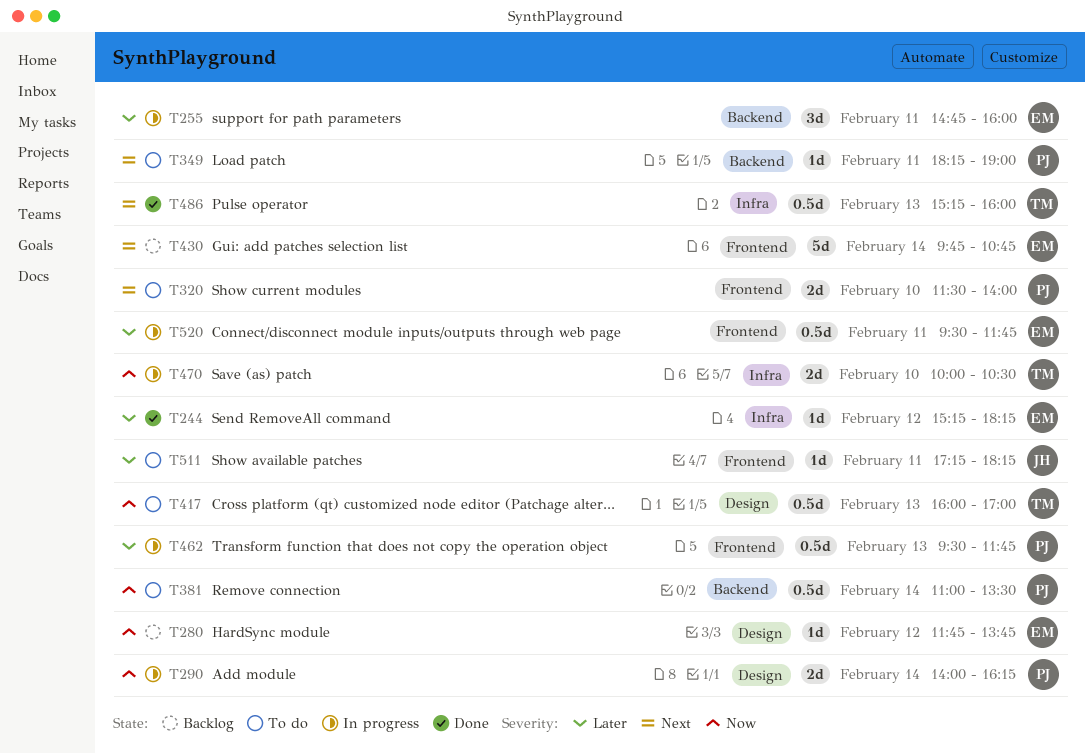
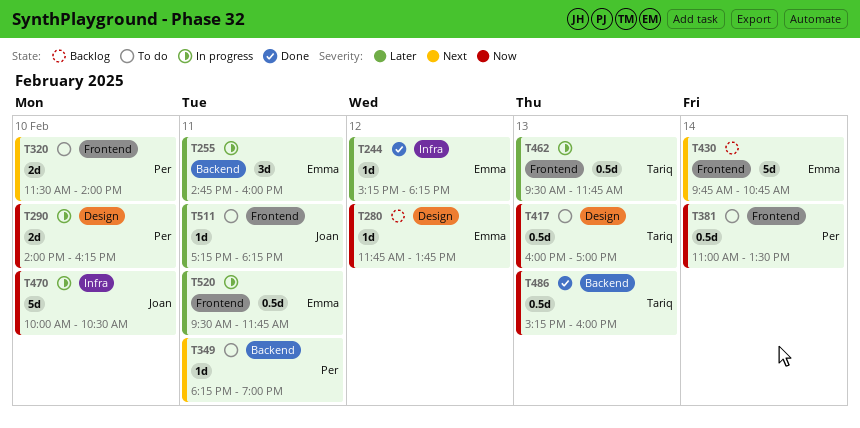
T290, day: Feb 14 -> Feb 10
T381, label: Backend -> Frontend
T462, owner: Per -> Tariq
T470, owner: Tariq -> Joan
T470, estimate: 2d -> 5d
T486, priority: Next -> Now
T486, label: Infra -> Backend

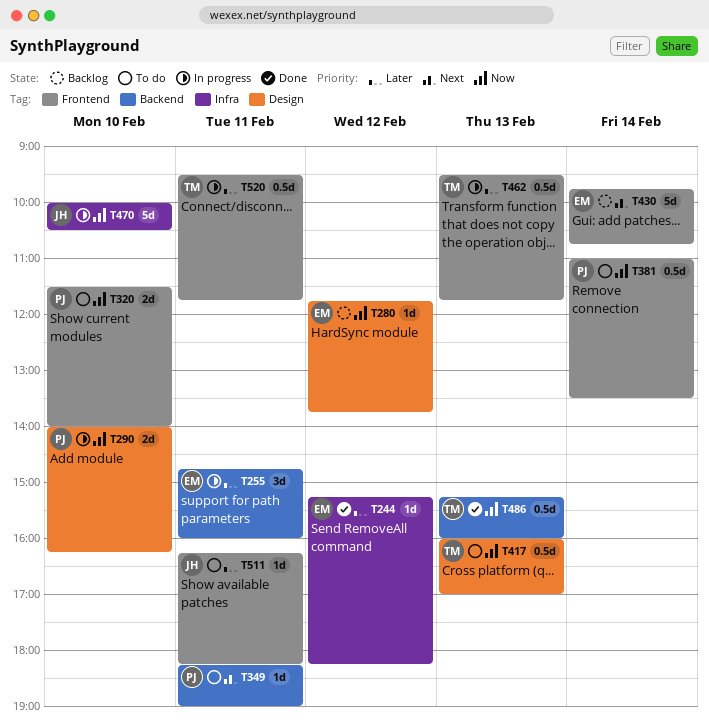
T320, priority: Next -> Now
T511, begins: 17:15 -> 16:15
T520, owner: Emma -> Tariq

